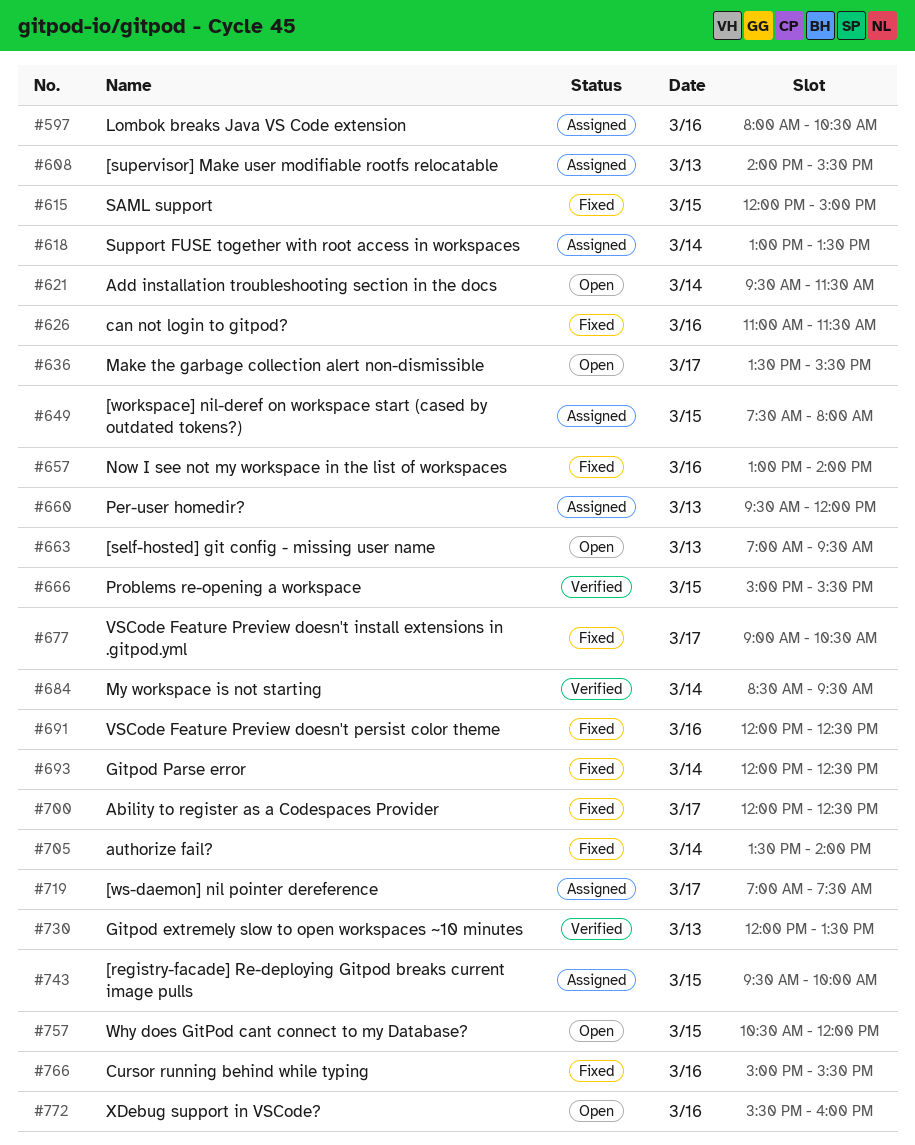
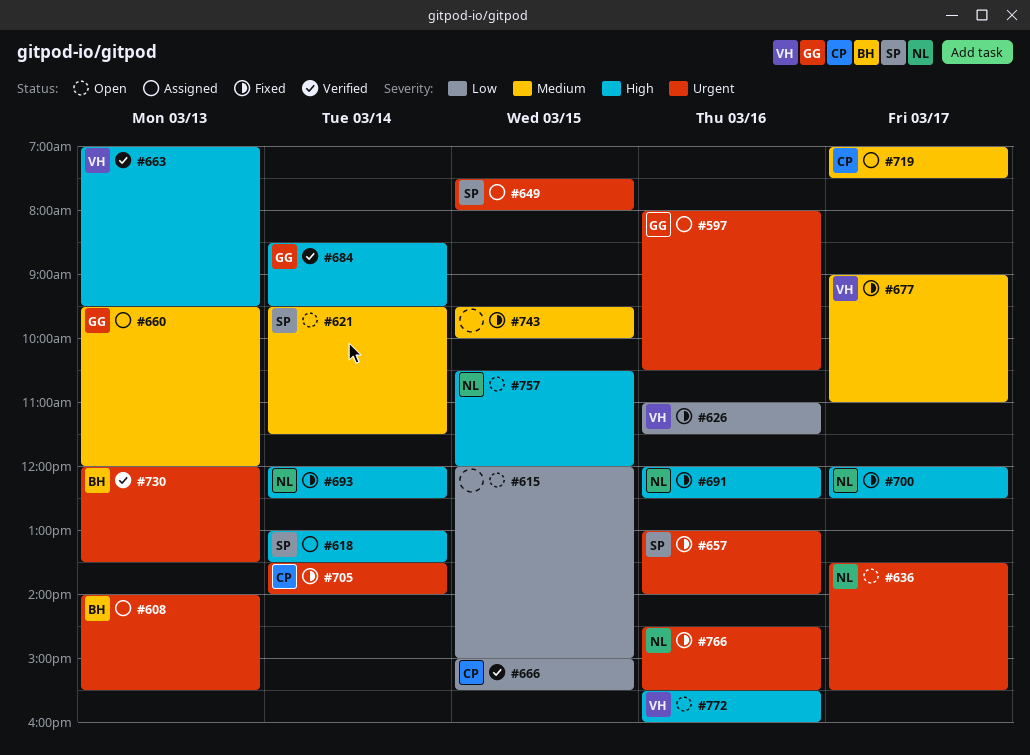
#615, status: Fixed -> Open
#663, status: Open -> Verified
#677, ends: 10:30 -> 11:00
#743, status: Assigned -> Fixed
#766, begins: 15:00 -> 14:30

